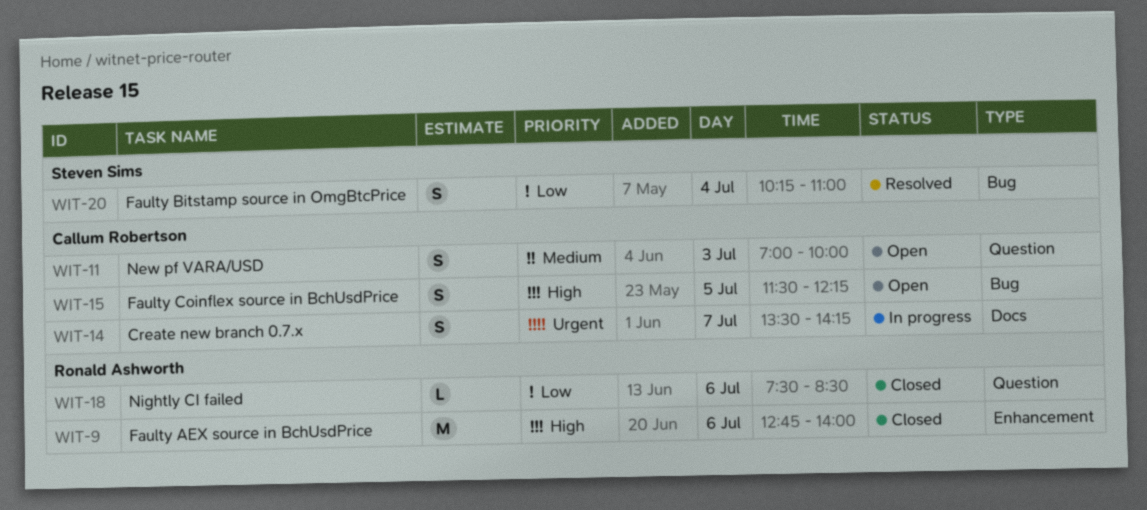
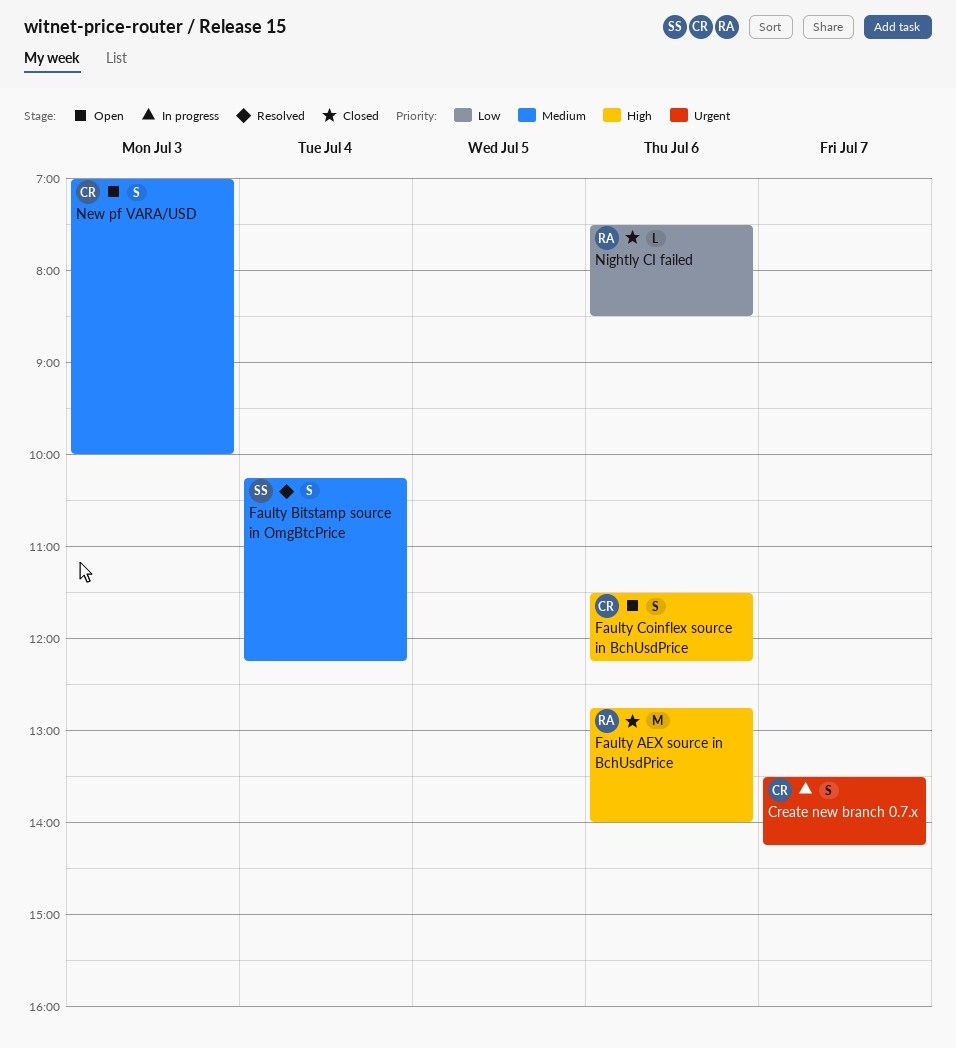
Faulty Bitstamp source in OmgBtcPrice, priority: Low -> Medium
Faulty Bitstamp source in OmgBtcPrice, ends: 11:00 -> 12:15
Faulty Coinflex source in BchUsdPrice, day: Jul 5 -> Jul 6

